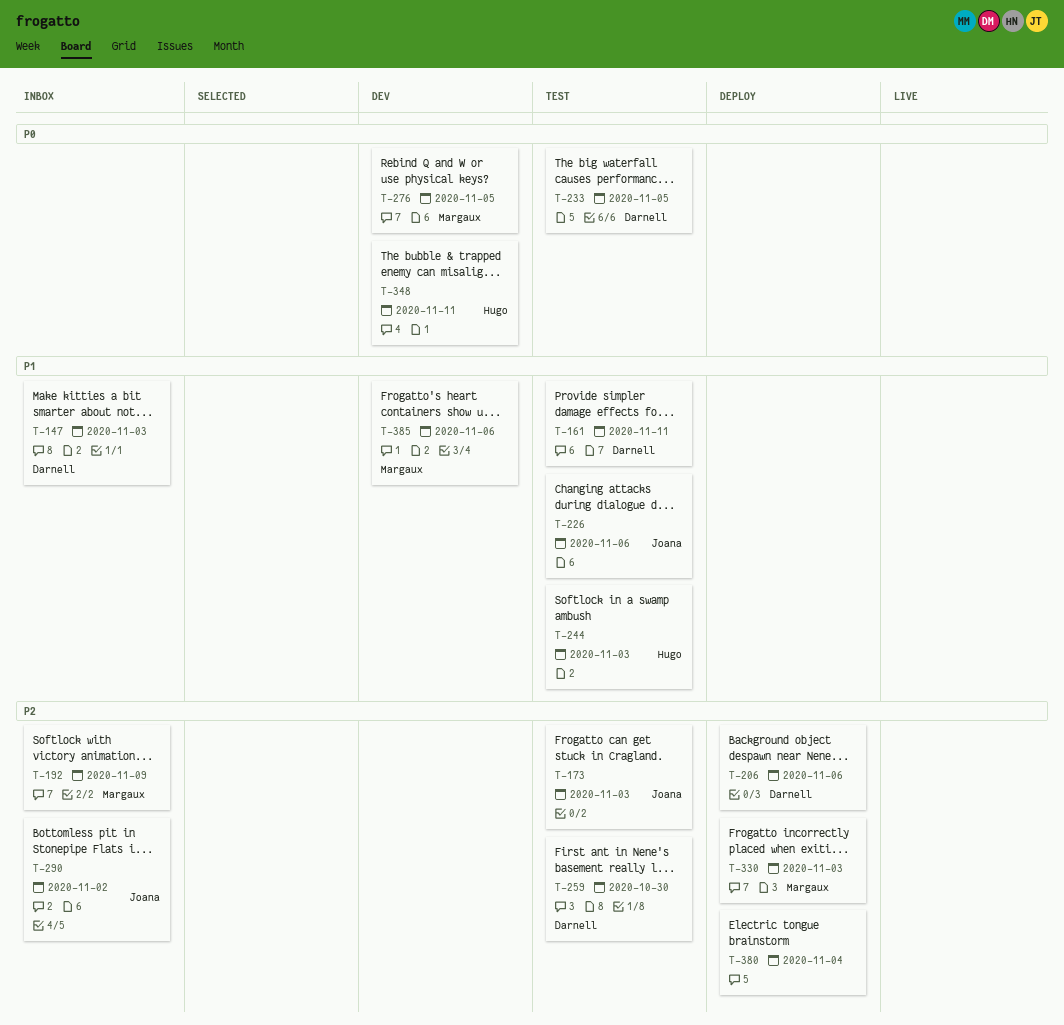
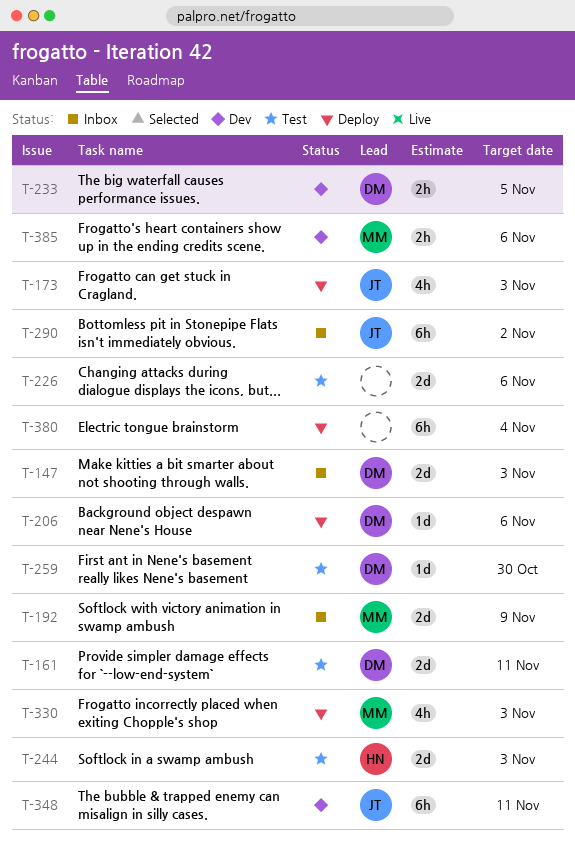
T-173, status: Test -> Deploy
T-226, owner: Joana -> none
T-233, status: Test -> Dev
T-276: present -> none
T-348, owner: Hugo -> Joana

